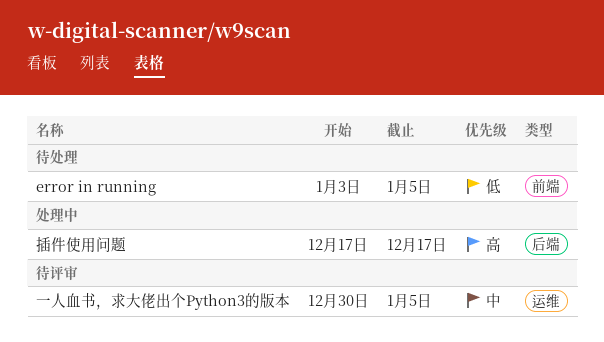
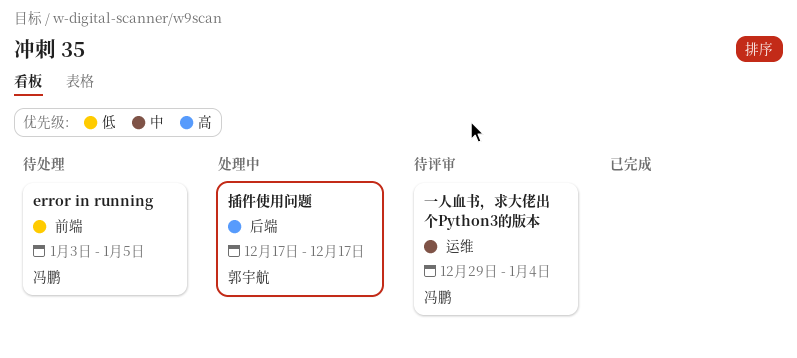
一人血书，求大佬出个Python3的版本, start: Dec 30 -> Dec 29
一人血书，求大佬出个Python3的版本, due: Jan 5 -> Jan 4

